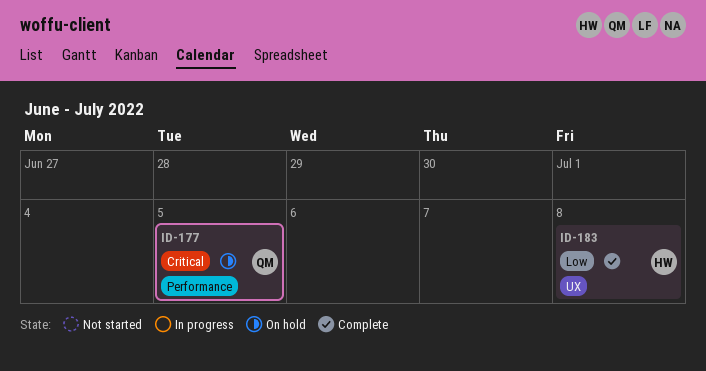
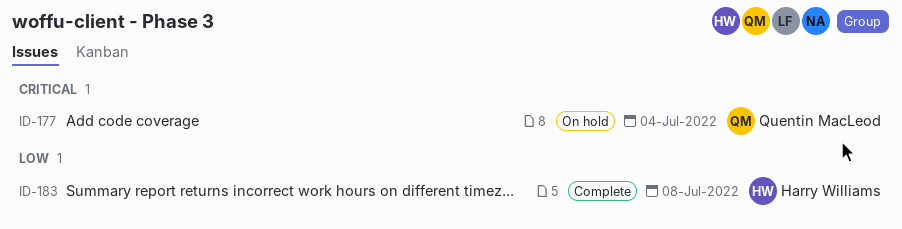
ID-177, due: Jul 5 -> Jul 4

